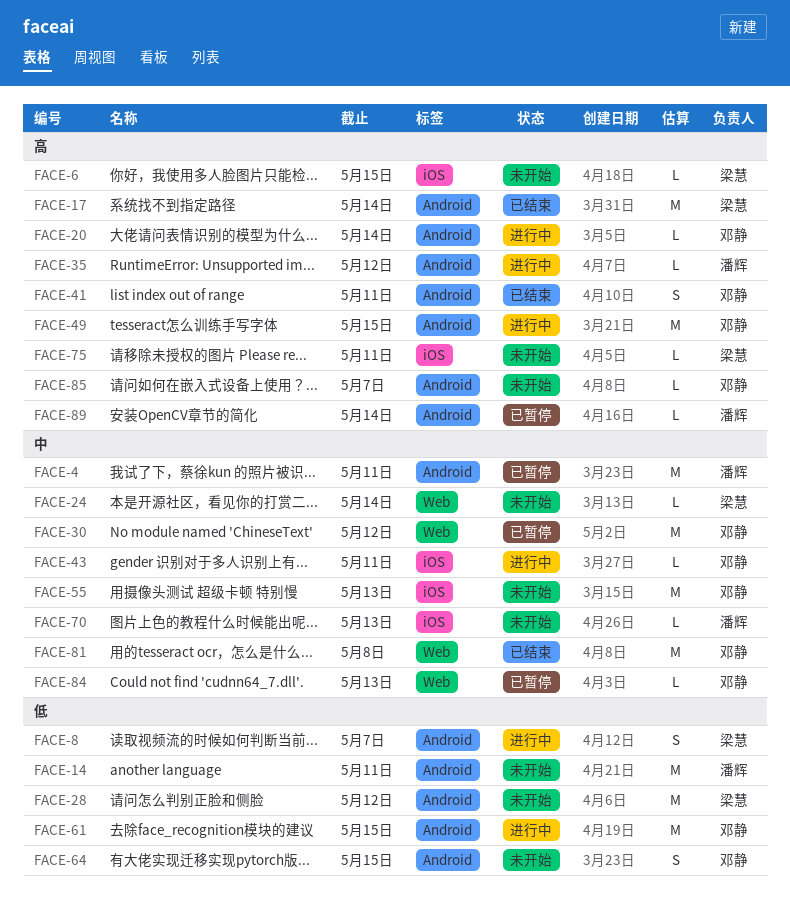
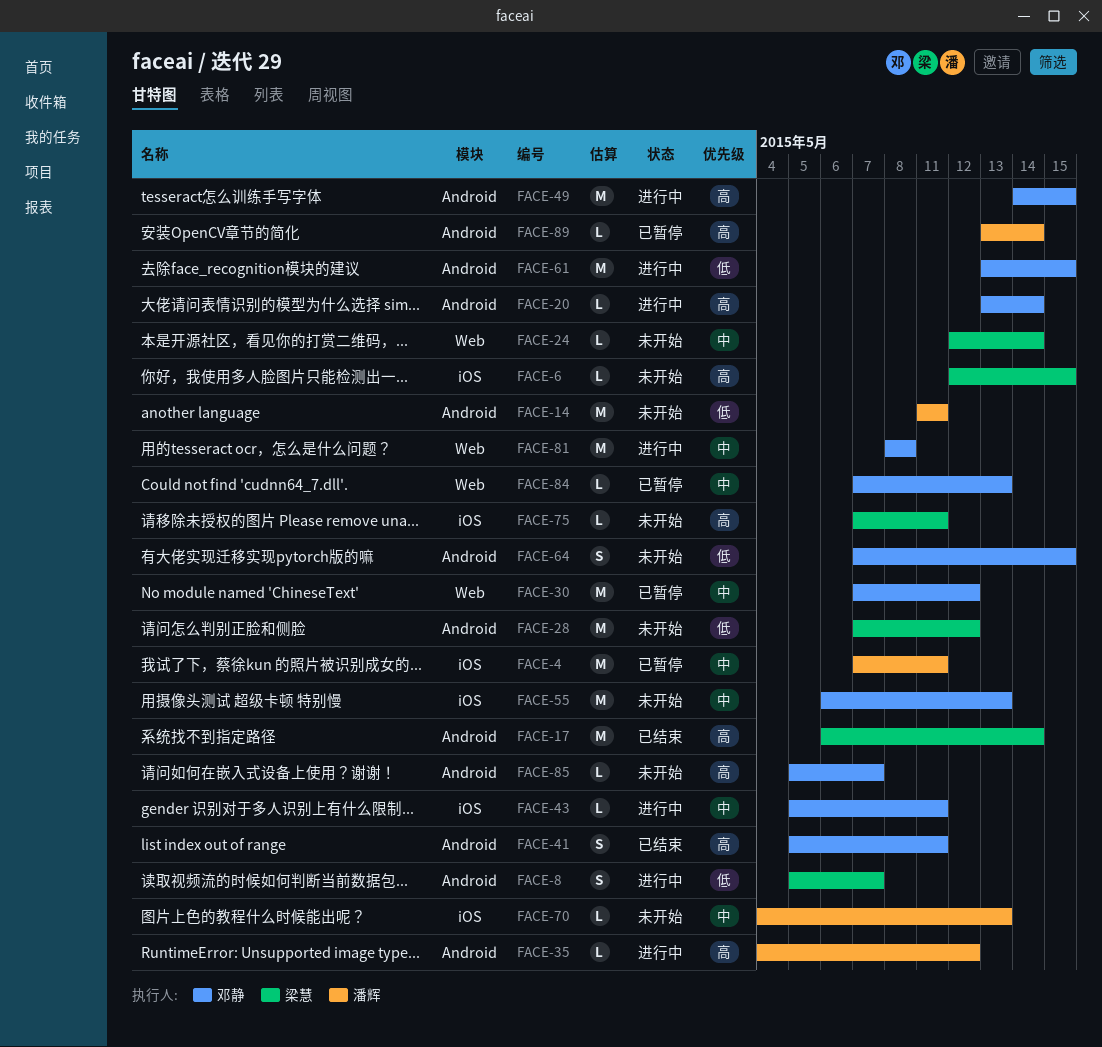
FACE-4, label: Android -> iOS
FACE-81, status: 已结束 -> 进行中

